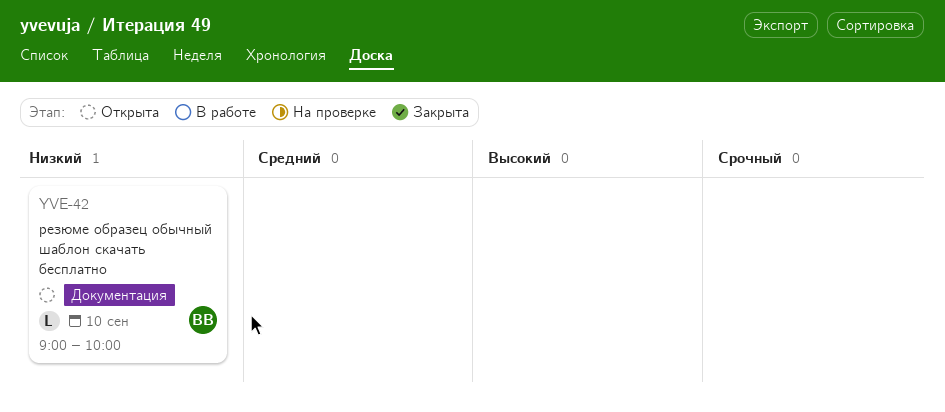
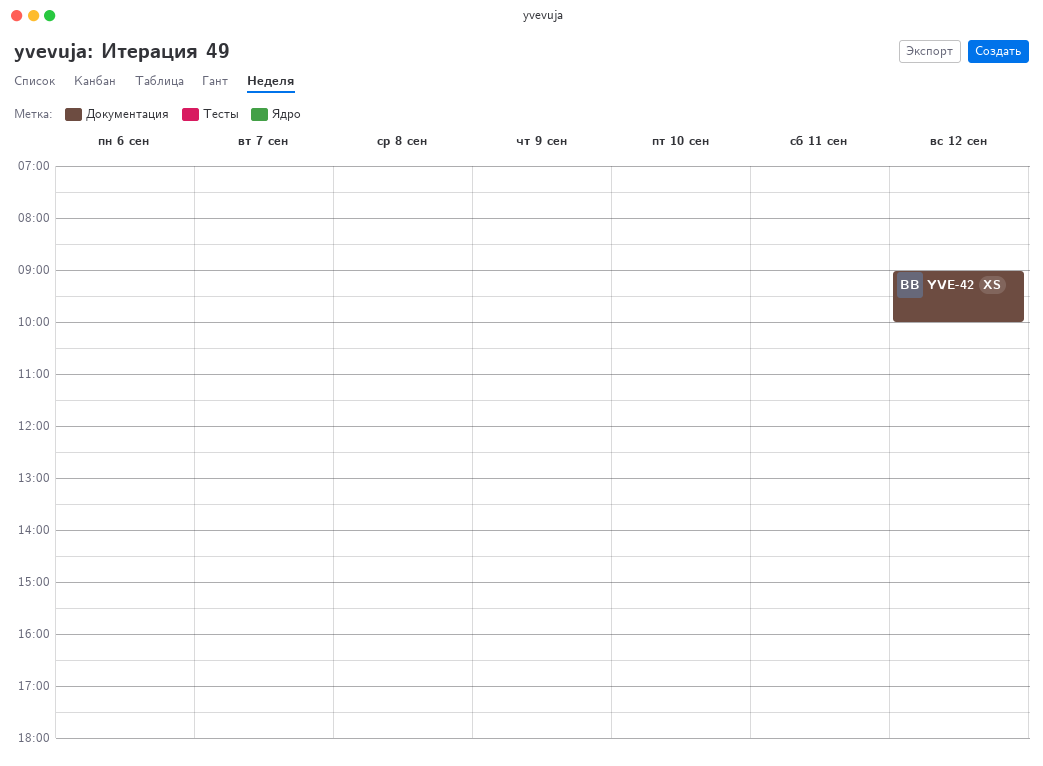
YVE-42, estimate: L -> XS
YVE-42, day: Sep 10 -> Sep 12

